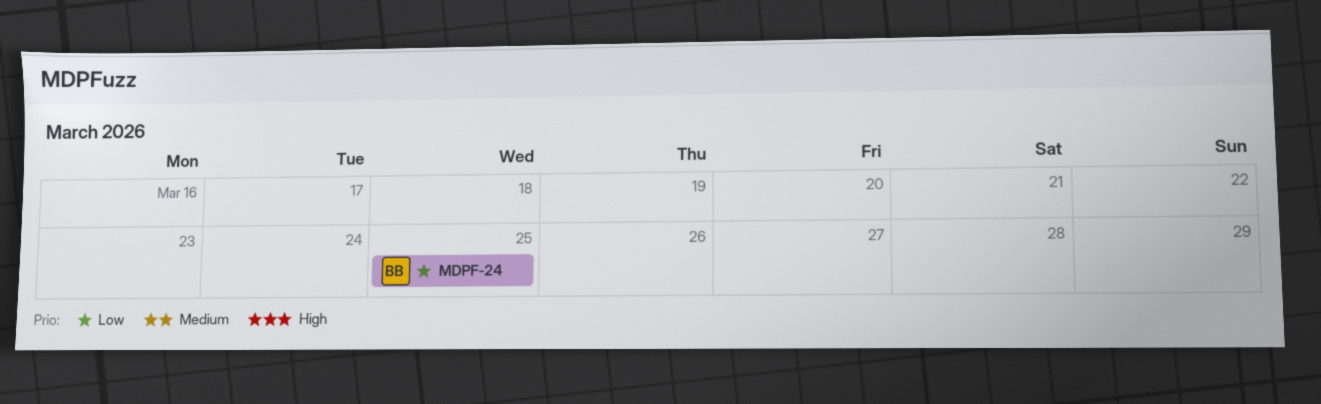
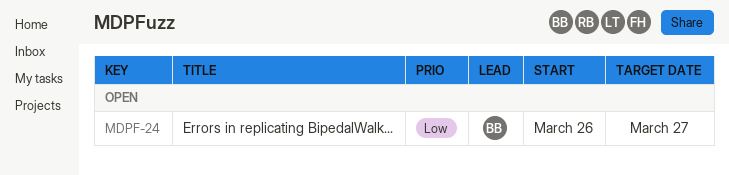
MDPF-24, start: Mar 25 -> Mar 26
MDPF-24, due: Mar 25 -> Mar 27

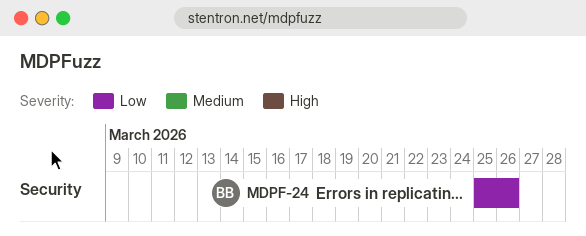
MDPF-24, start: Mar 26 -> Mar 25
MDPF-24, due: Mar 27 -> Mar 26

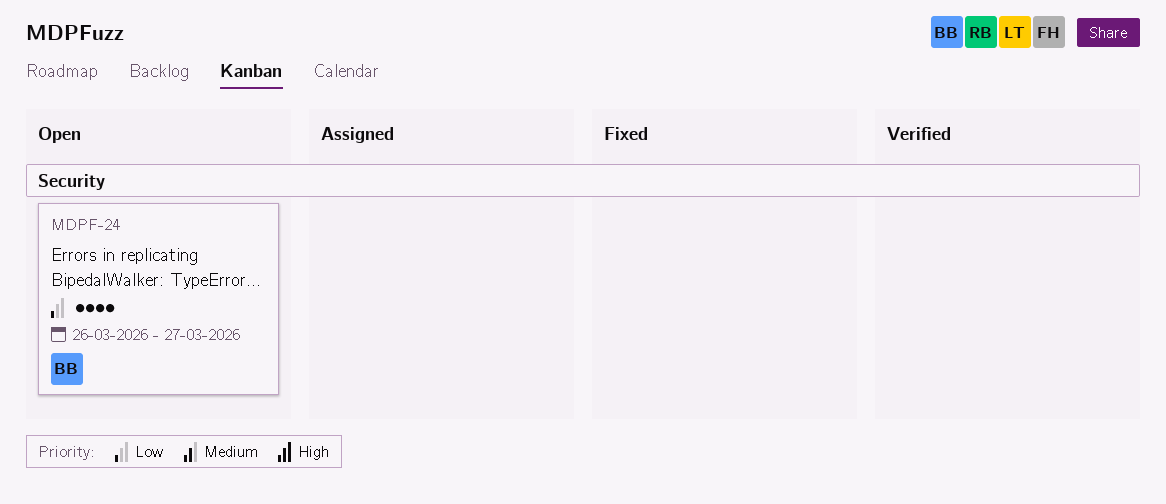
MDPF-24, start: Mar 25 -> Mar 26
MDPF-24, due: Mar 26 -> Mar 27

